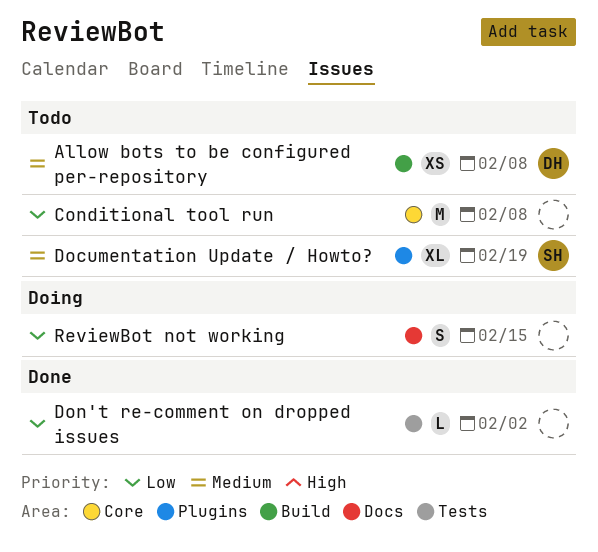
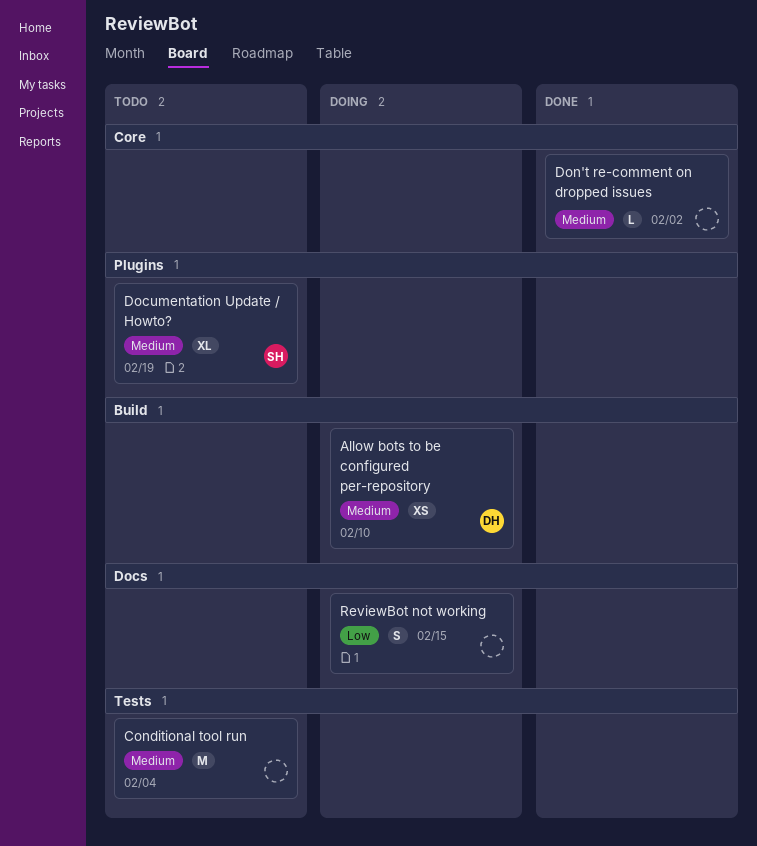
Allow bots to be configured per-repository, status: Todo -> Doing
Allow bots to be configured per-repository, due: Feb 8 -> Feb 10
Conditional tool run, priority: Low -> Medium
Conditional tool run, label: Core -> Tests
Conditional tool run, due: Feb 8 -> Feb 4
Don't re-comment on dropped issues, priority: Low -> Medium
Don't re-comment on dropped issues, label: Tests -> Core

